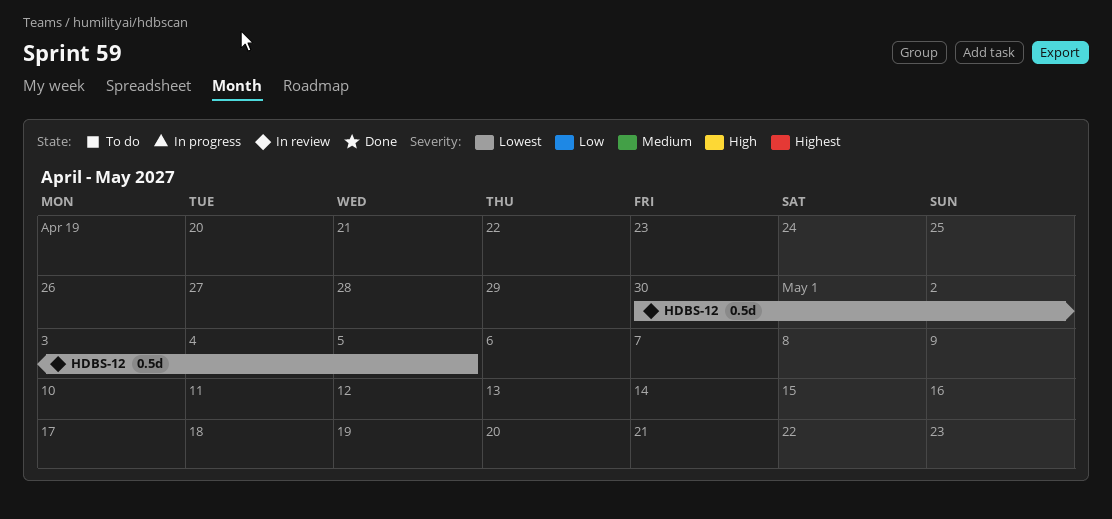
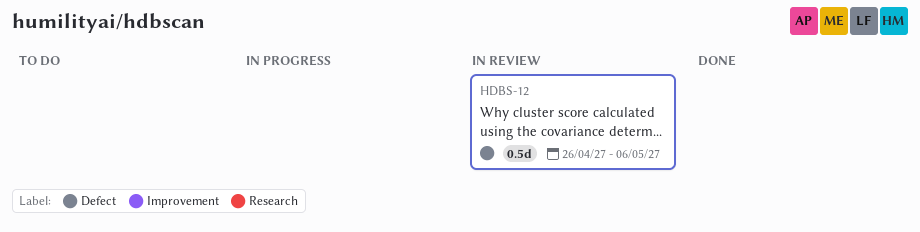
HDBS-12, start: Apr 30 -> Apr 26
HDBS-12, due: May 5 -> May 6

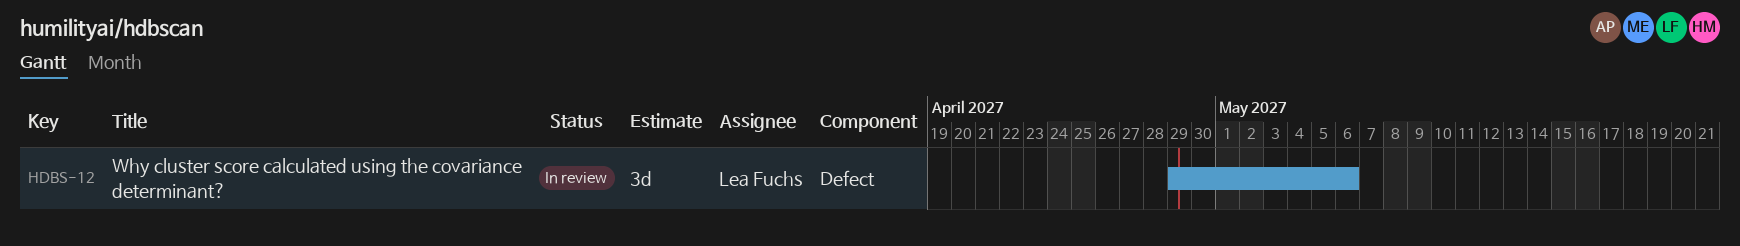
HDBS-12, estimate: 0.5d -> 3d
HDBS-12, start: Apr 26 -> Apr 29

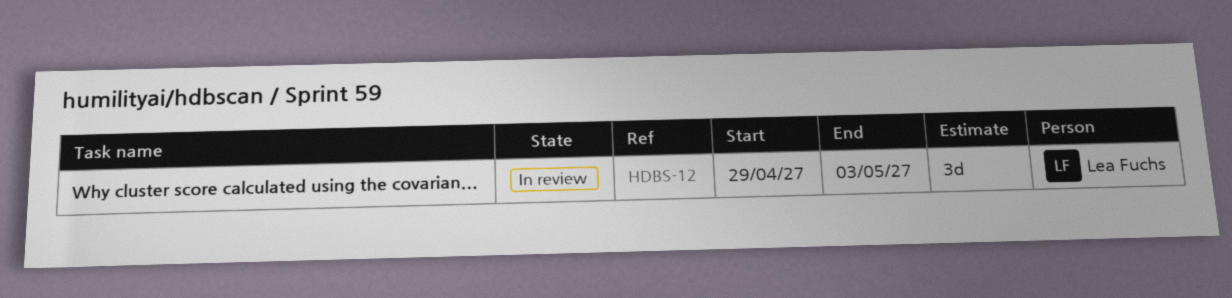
HDBS-12, due: May 6 -> May 3

